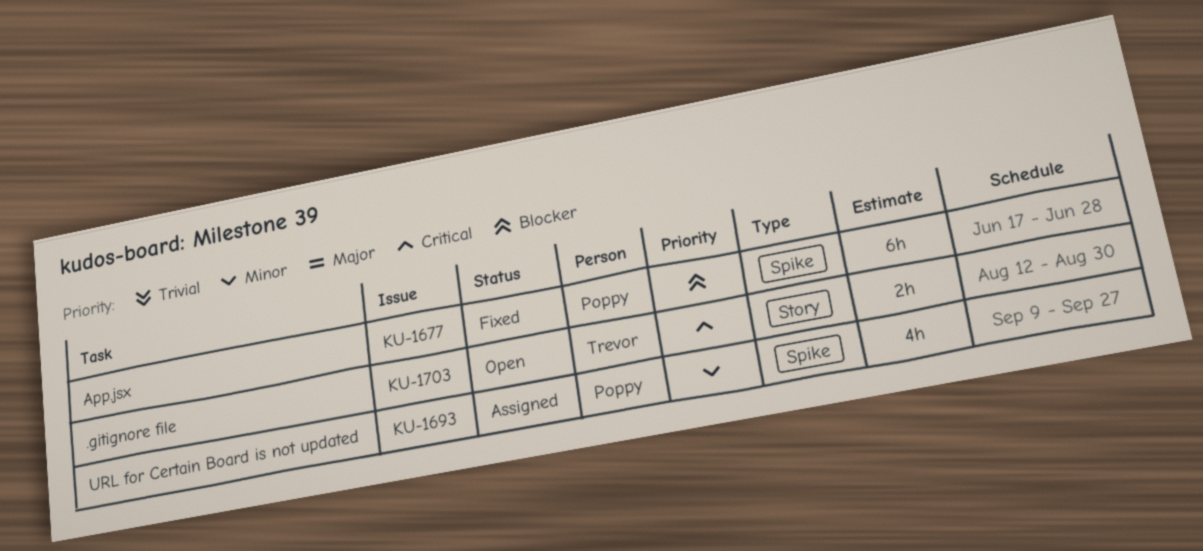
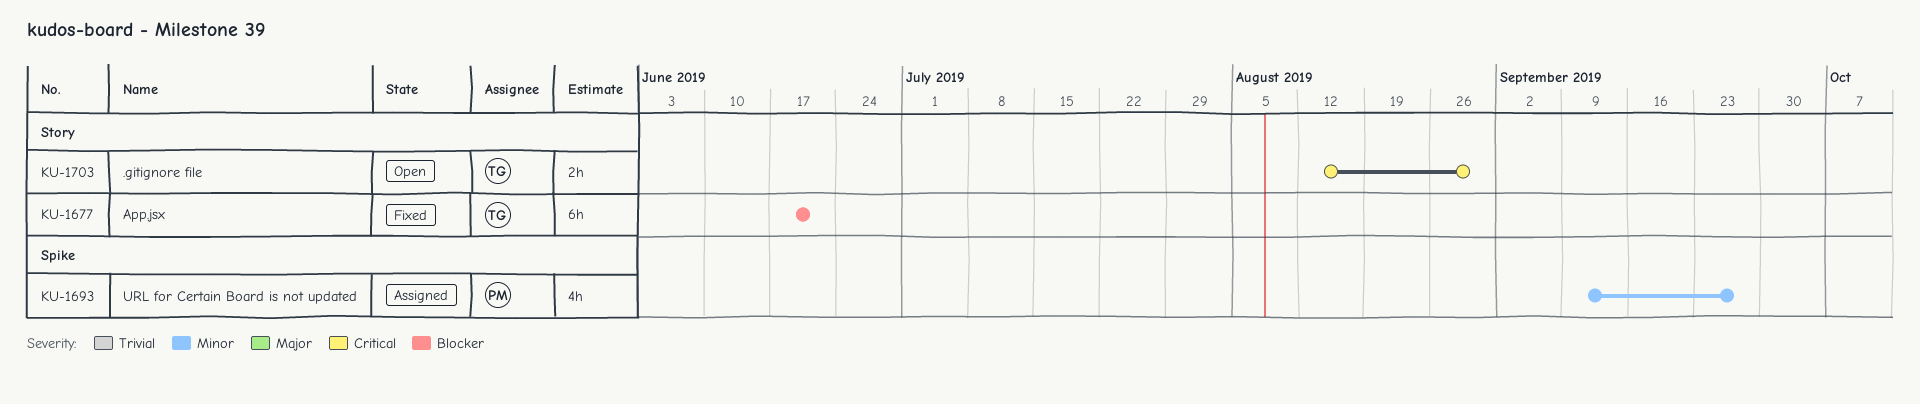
KU-1677, owner: Poppy -> Trevor
KU-1677, label: Spike -> Story
KU-1677, due: Jun 28 -> Jun 21

